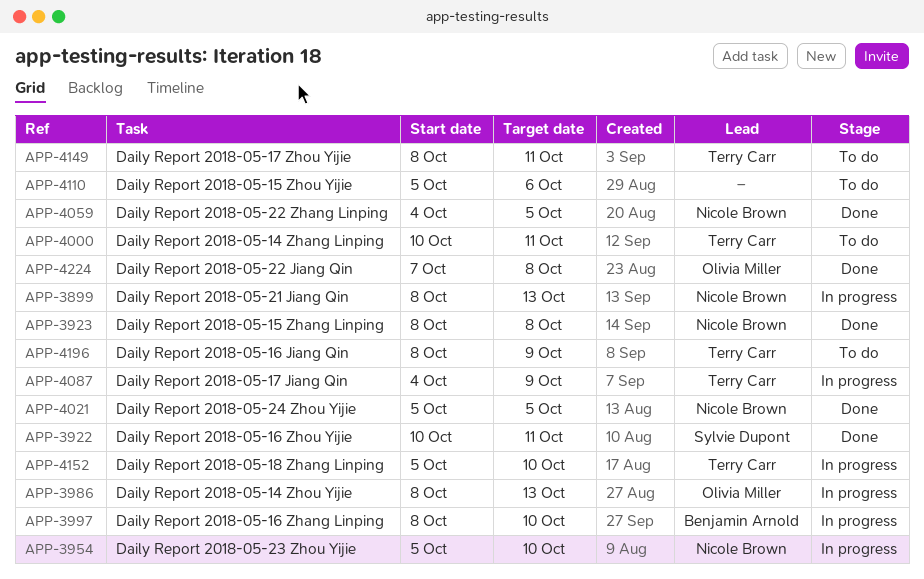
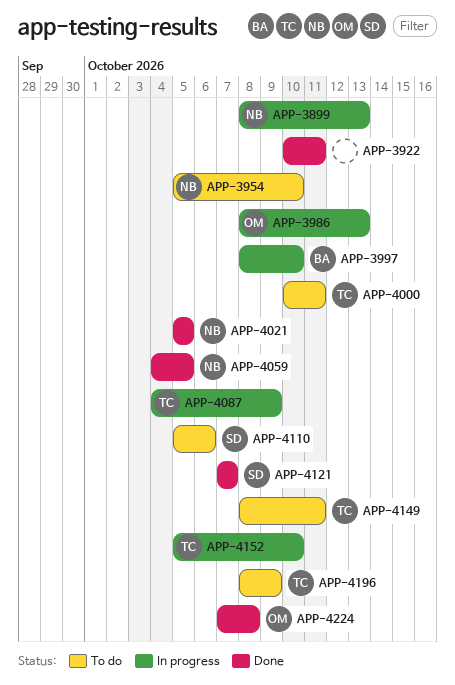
APP-3922, owner: Sylvie Dupont -> none
APP-3923: present -> none
APP-3954, status: In progress -> To do
APP-4110, owner: none -> Sylvie Dupont
APP-4121: none -> present

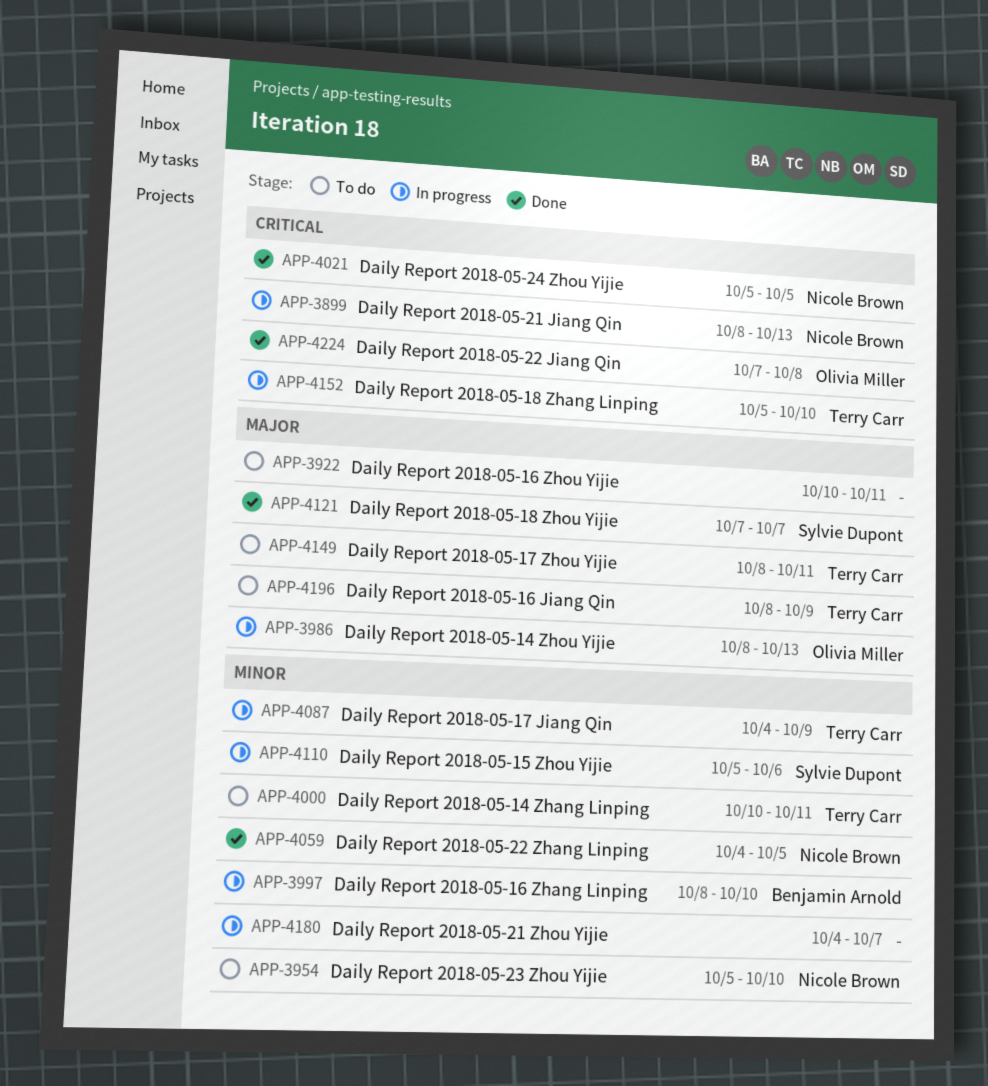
APP-3922, status: Done -> To do
APP-4110, status: To do -> In progress
APP-4180: none -> present

